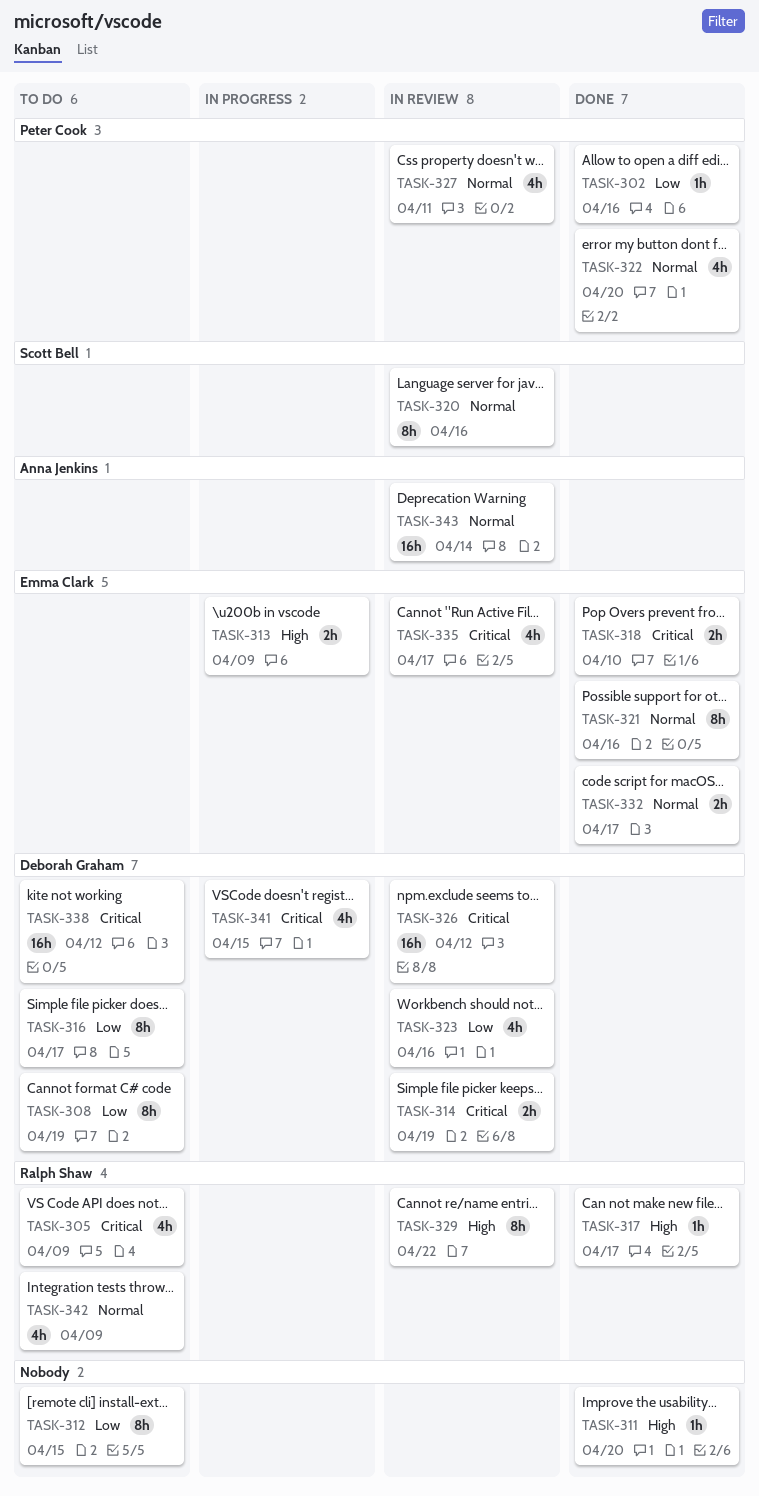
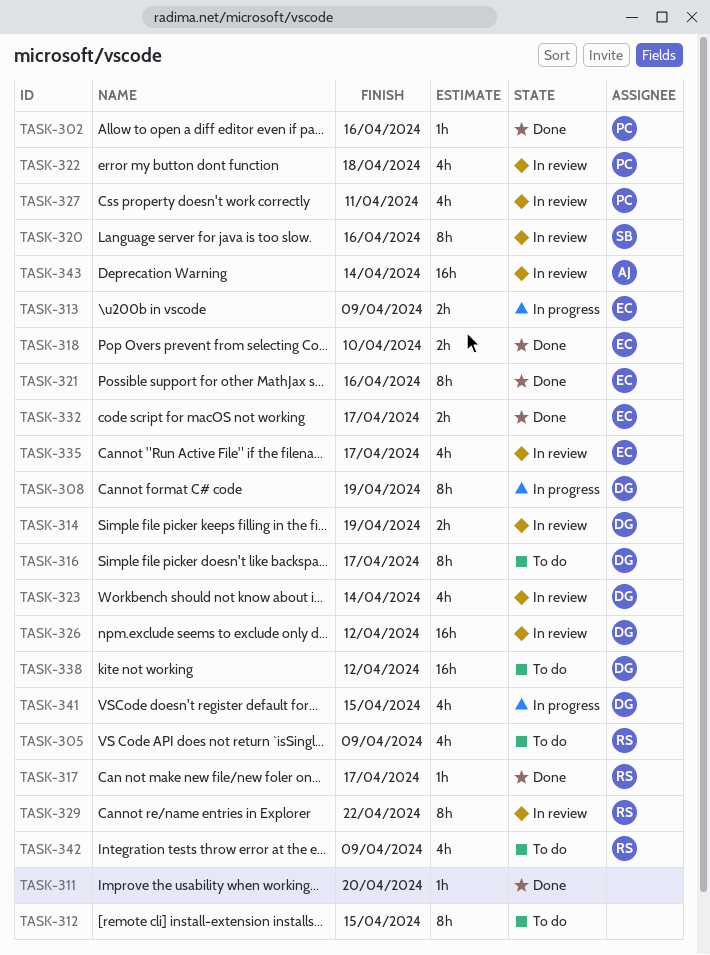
TASK-308, status: To do -> In progress
TASK-322, status: Done -> In review
TASK-322, due: Apr 20 -> Apr 18
TASK-323, due: Apr 16 -> Apr 14

